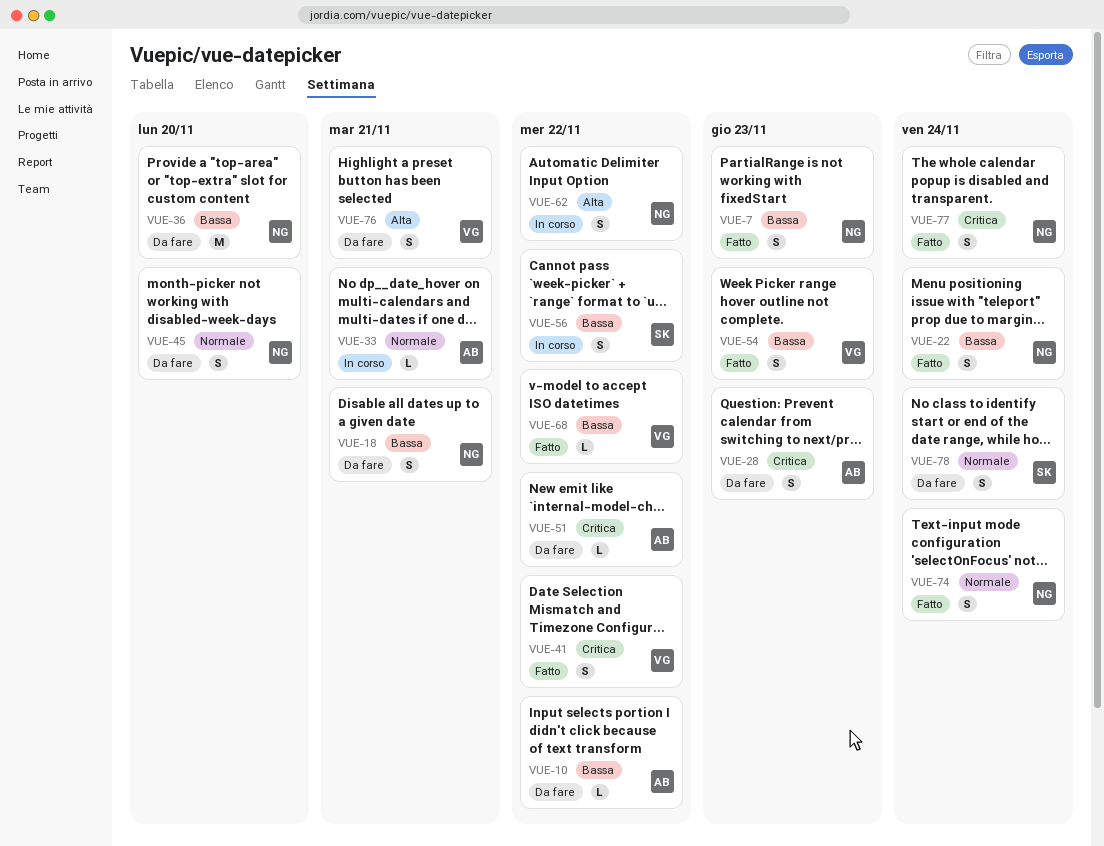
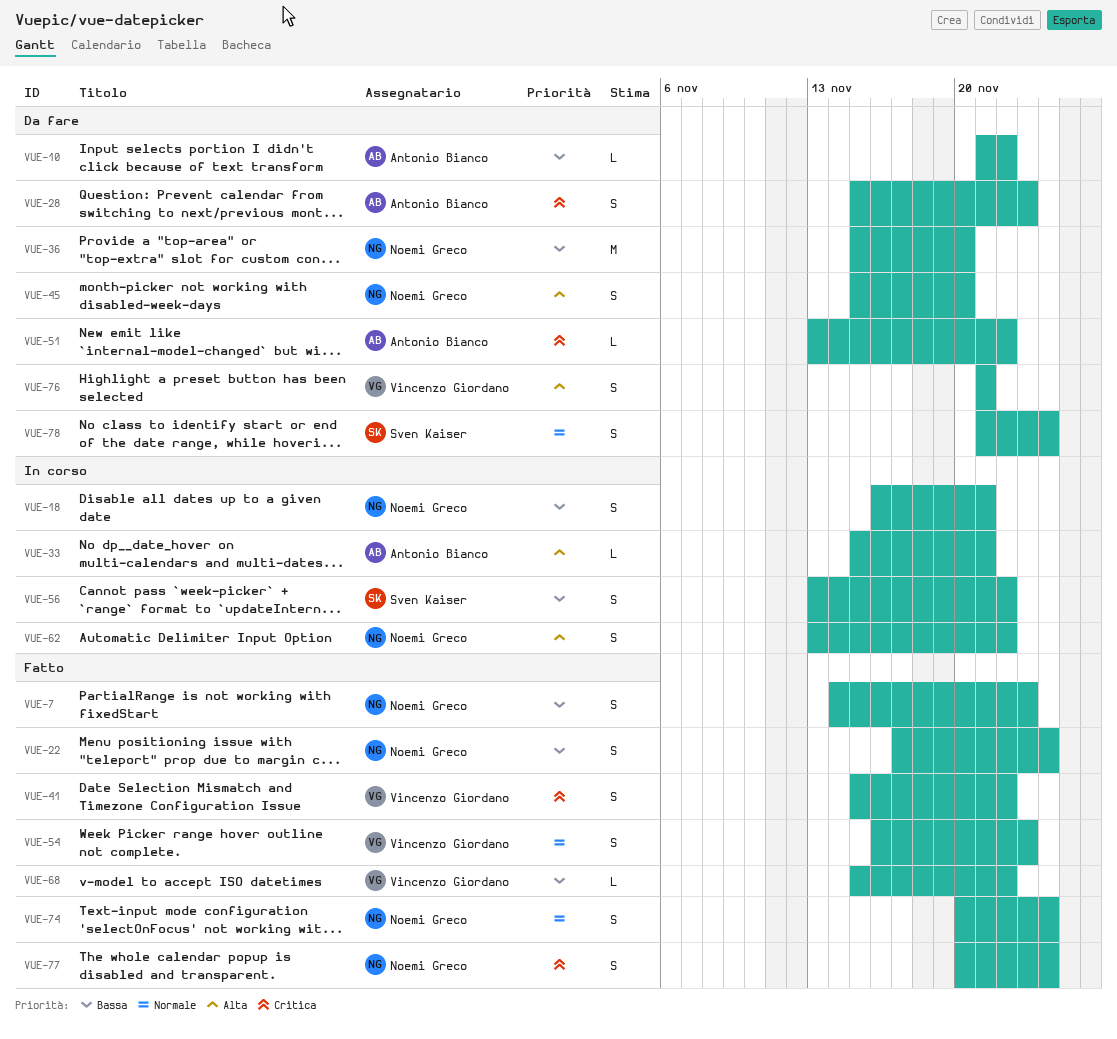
VUE-18, status: Da fare -> In corso
VUE-33, priority: Normale -> Alta
VUE-45, priority: Normale -> Alta
VUE-54, priority: Bassa -> Normale

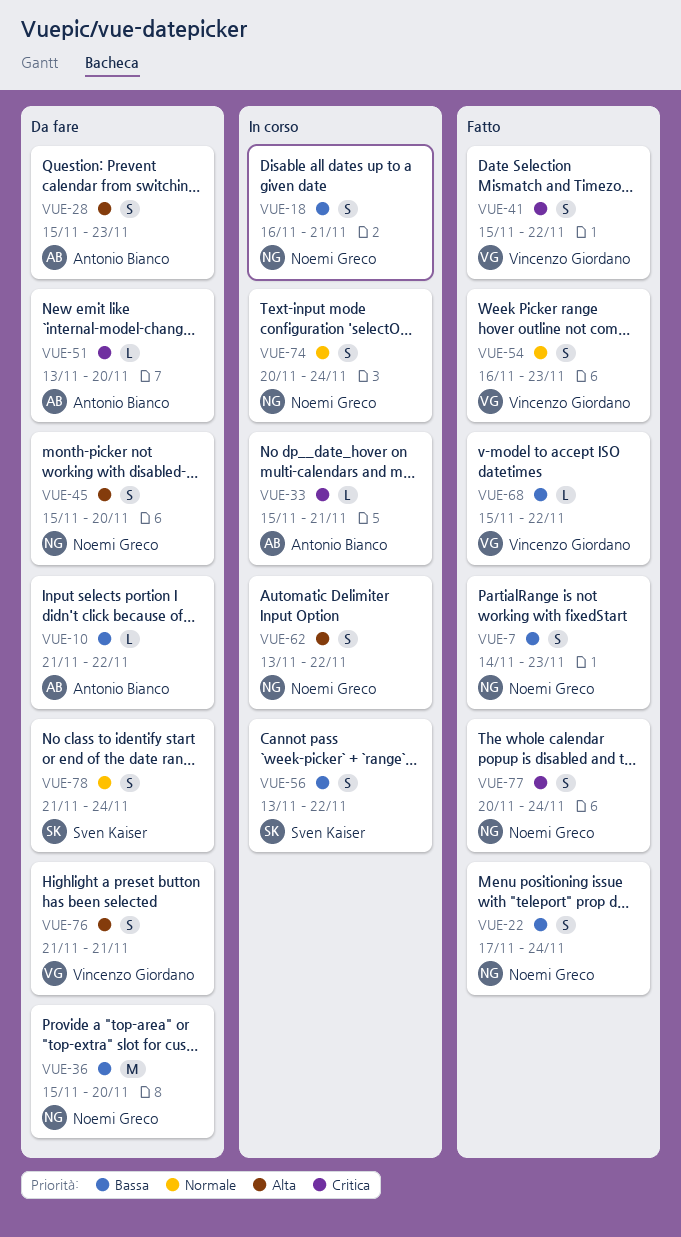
VUE-28, priority: Critica -> Alta
VUE-33, priority: Alta -> Critica
VUE-51, due: Nov 22 -> Nov 20
VUE-74, status: Fatto -> In corso

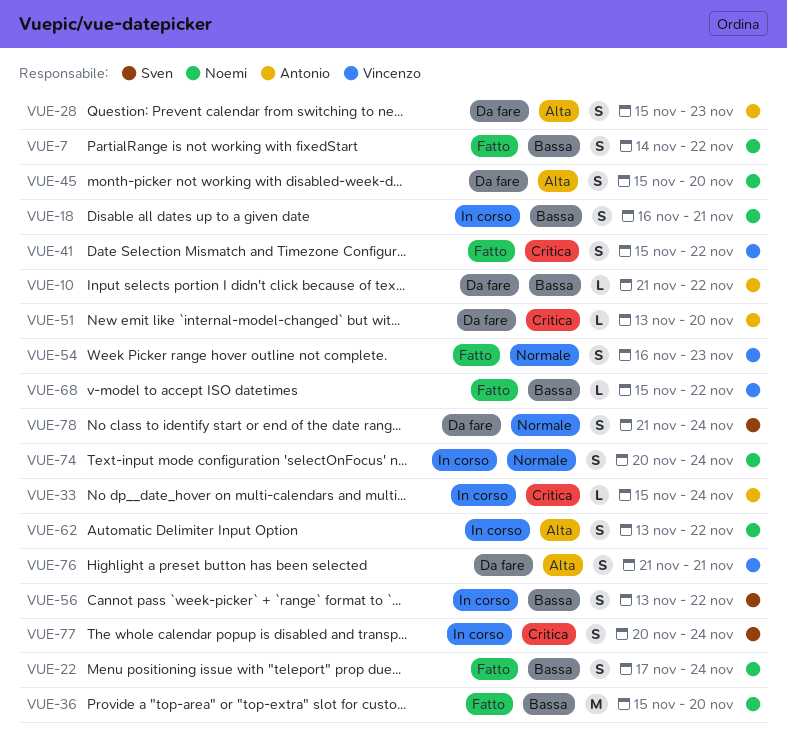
VUE-7, due: Nov 23 -> Nov 22
VUE-33, due: Nov 21 -> Nov 24
VUE-36, status: Da fare -> Fatto
VUE-77, status: Fatto -> In corso
VUE-77, owner: Noemi Greco -> Sven Kaiser

